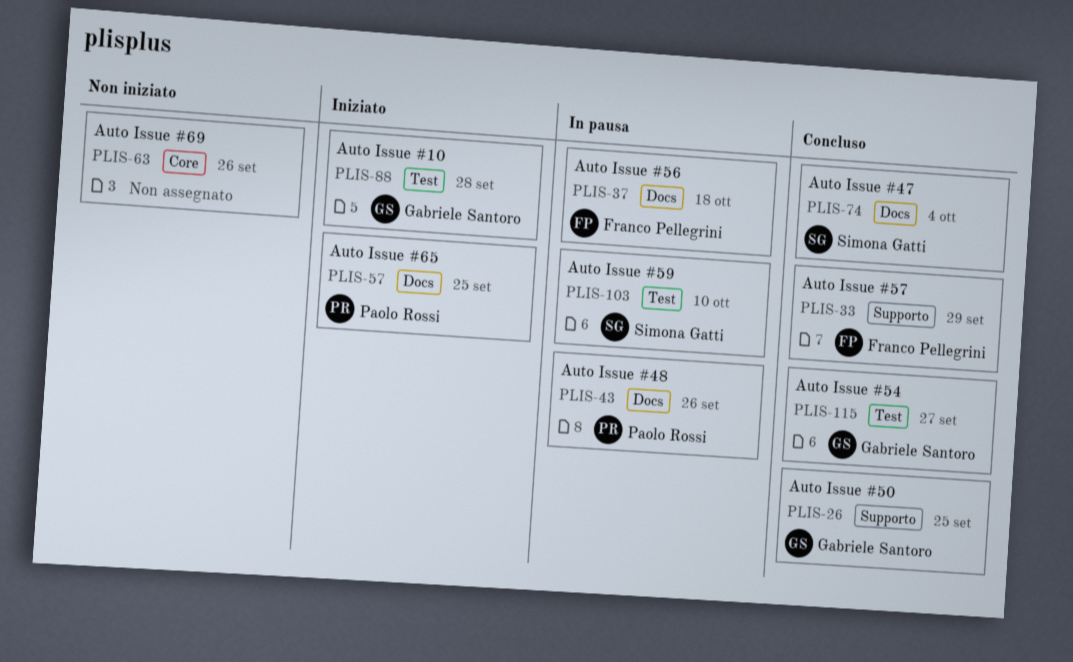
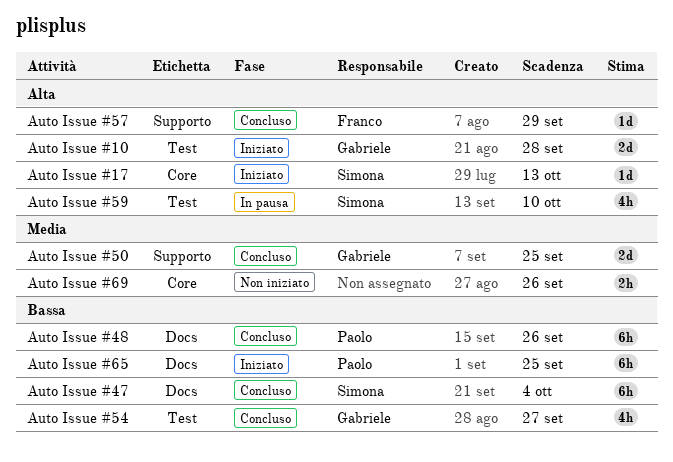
Auto Issue #17: none -> present
Auto Issue #48, status: In pausa -> Concluso
Auto Issue #56: present -> none

